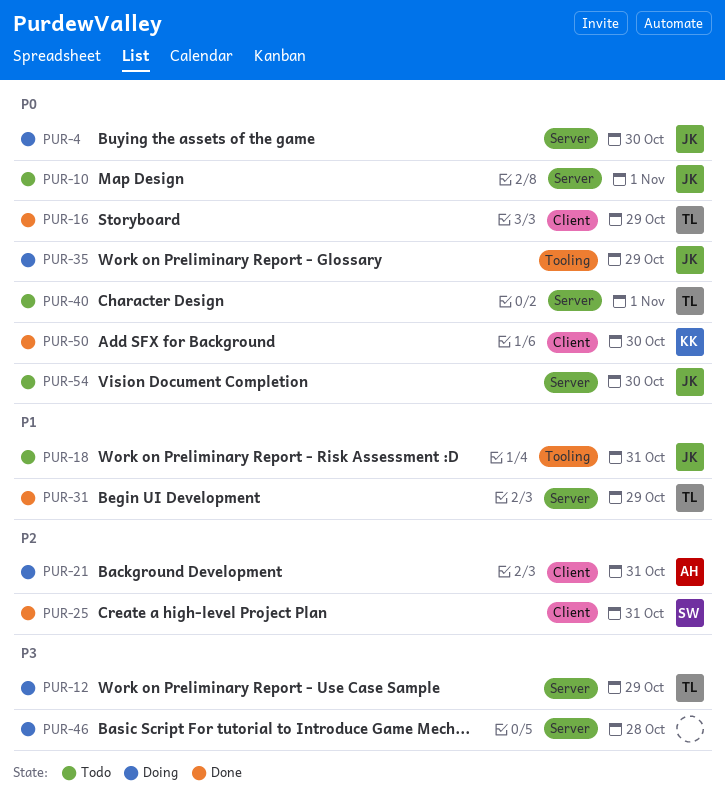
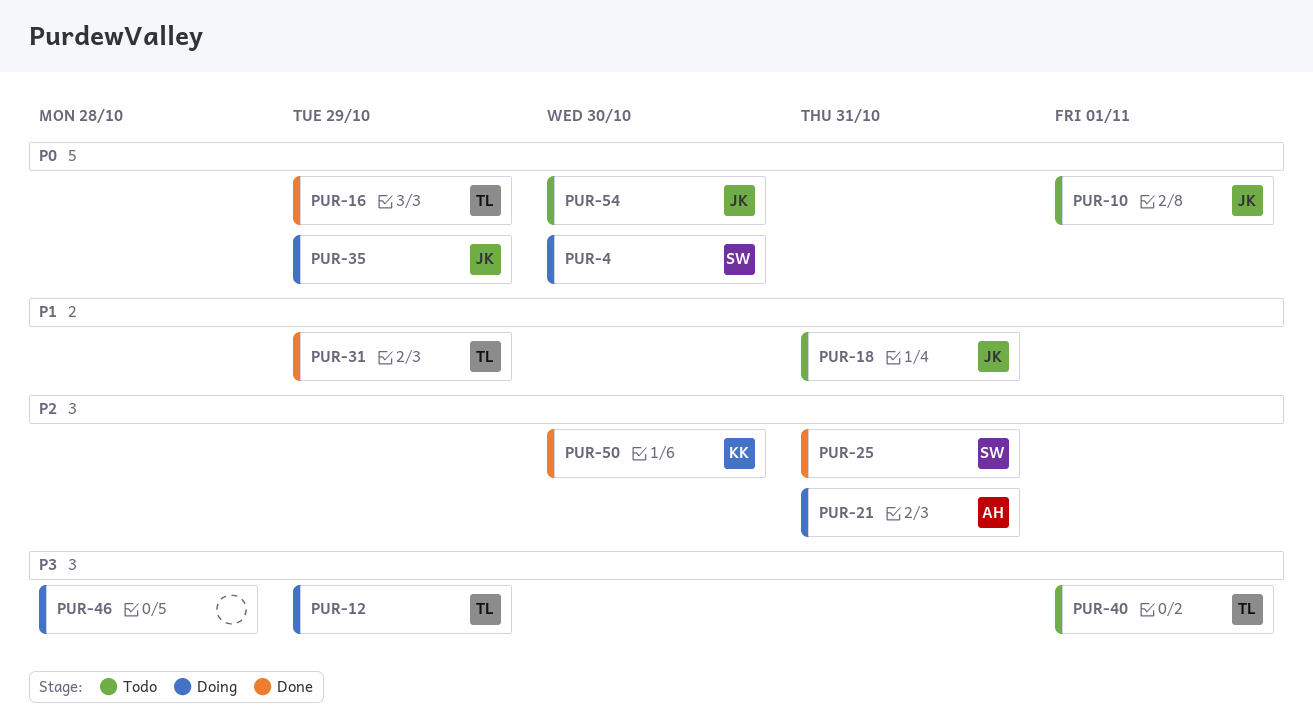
PUR-4, owner: JK -> SW
PUR-40, priority: P0 -> P3
PUR-50, priority: P0 -> P2

